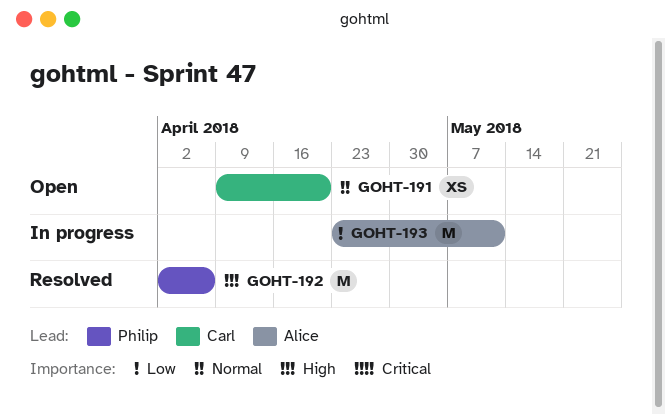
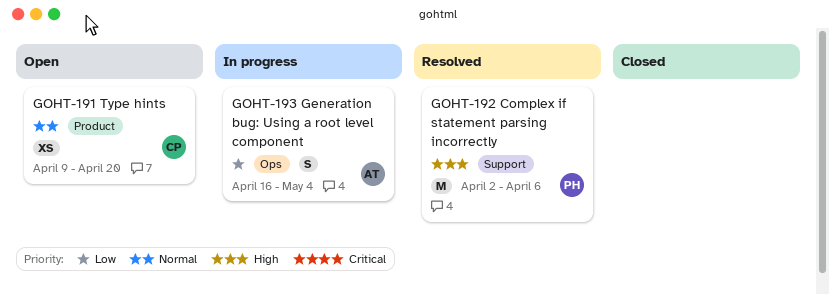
GOHT-193, estimate: M -> S
GOHT-193, start: Apr 23 -> Apr 16
GOHT-193, due: May 11 -> May 4

